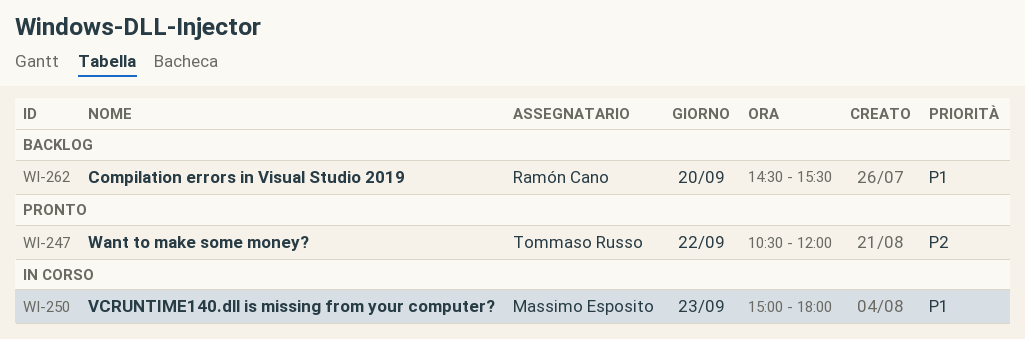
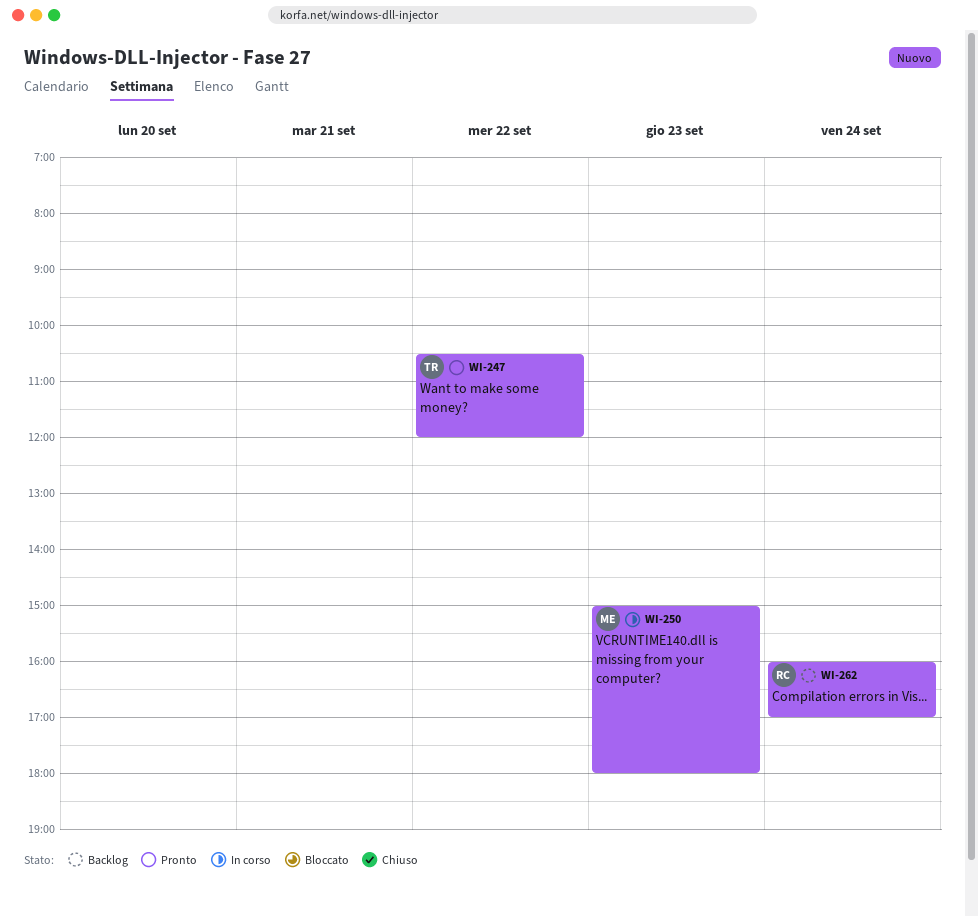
WI-262, day: Sep 20 -> Sep 24
WI-262, begins: 14:30 -> 16:00
WI-262, ends: 15:30 -> 17:00

